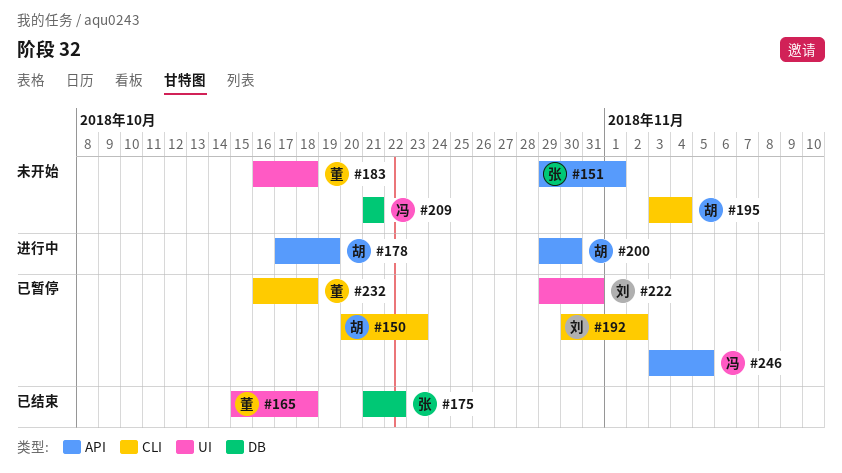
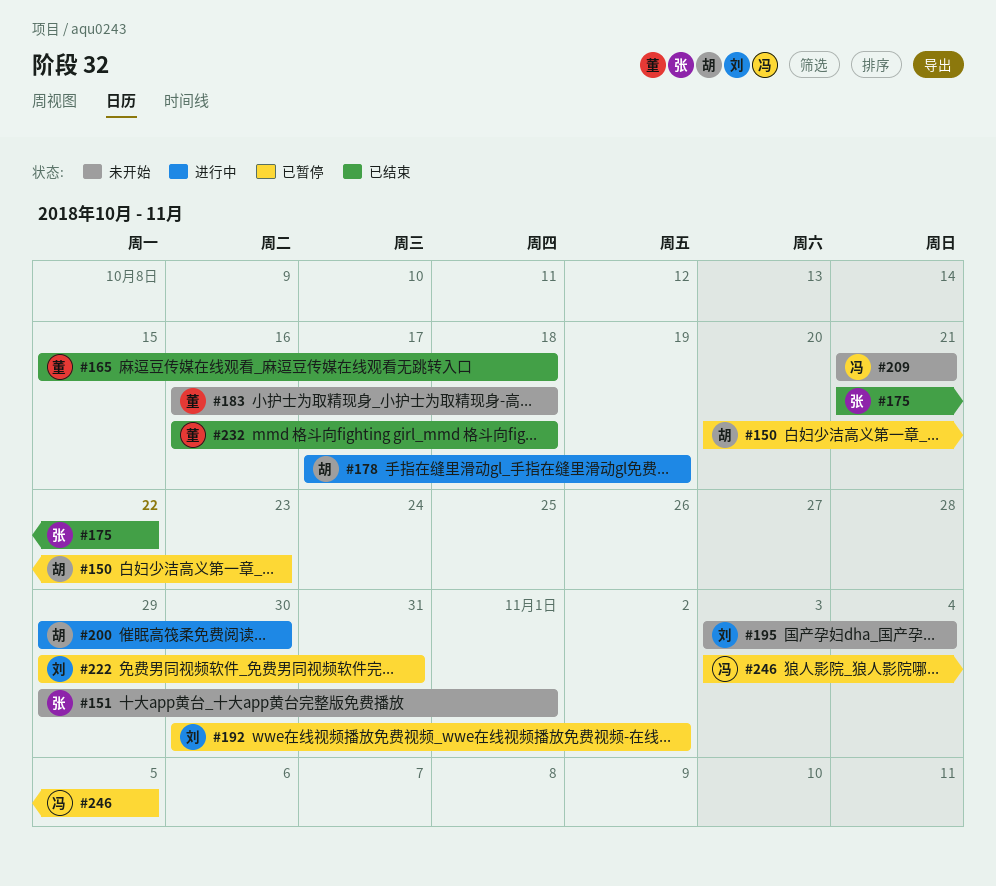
#195, owner: 胡 -> 刘
#232, status: 已暂停 -> 已结束

